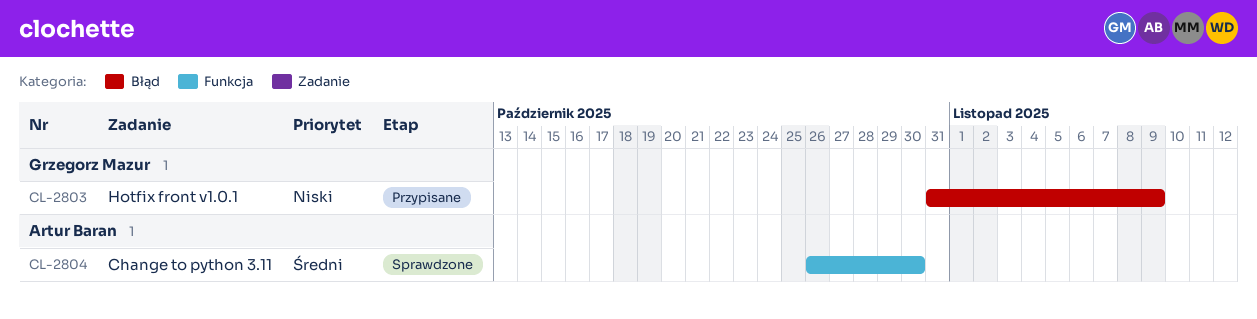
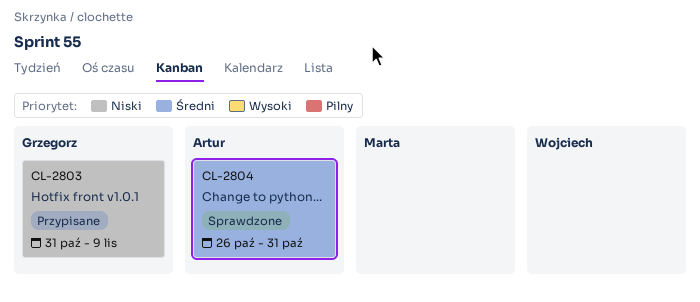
CL-2804, due: Oct 30 -> Oct 31

